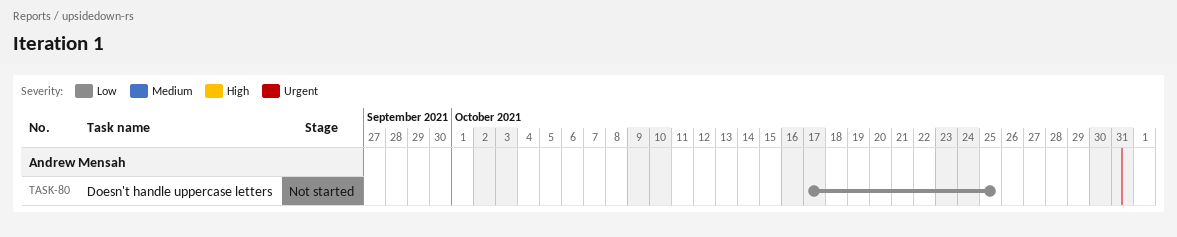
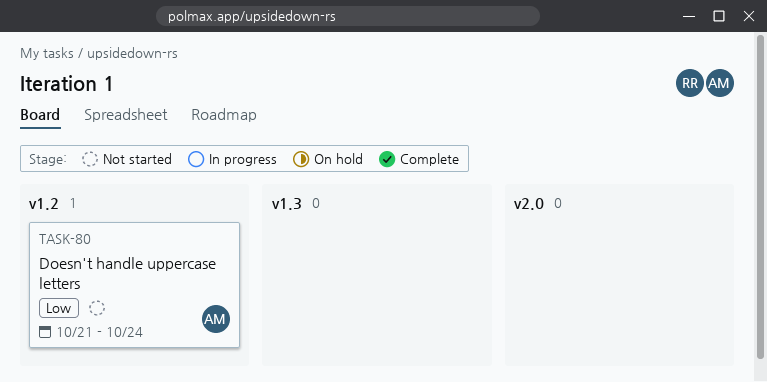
TASK-80, start: Oct 17 -> Oct 21
TASK-80, due: Oct 25 -> Oct 24

